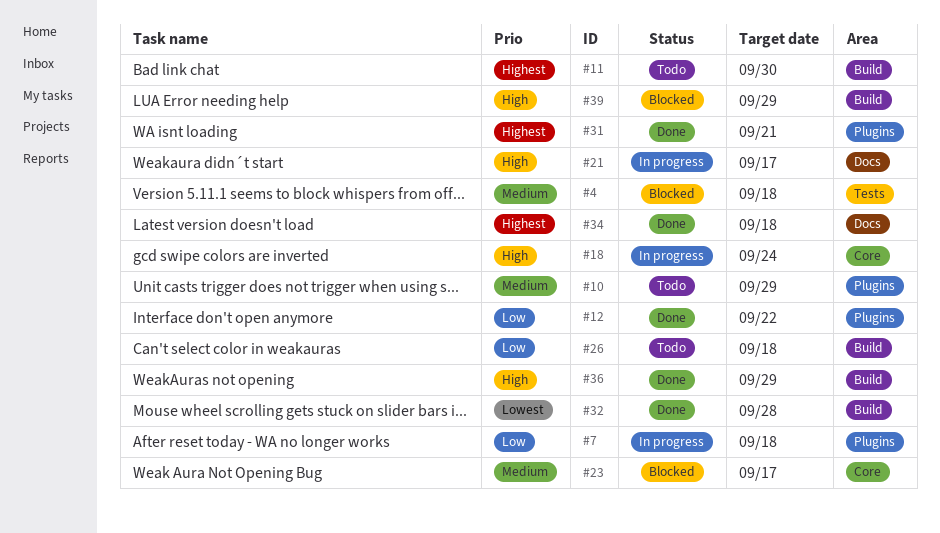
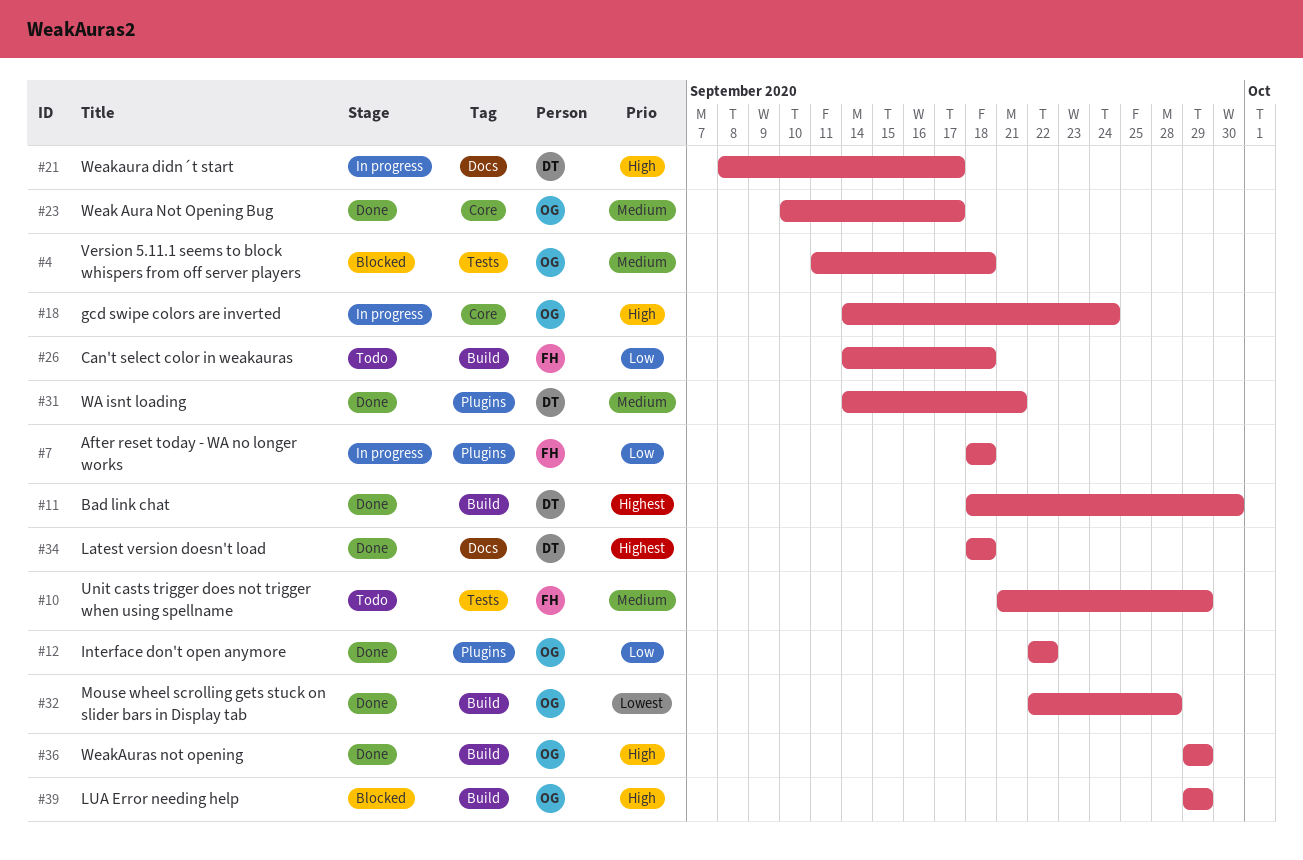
#10, label: Plugins -> Tests
#11, status: Todo -> Done
#23, status: Blocked -> Done
#31, priority: Highest -> Medium

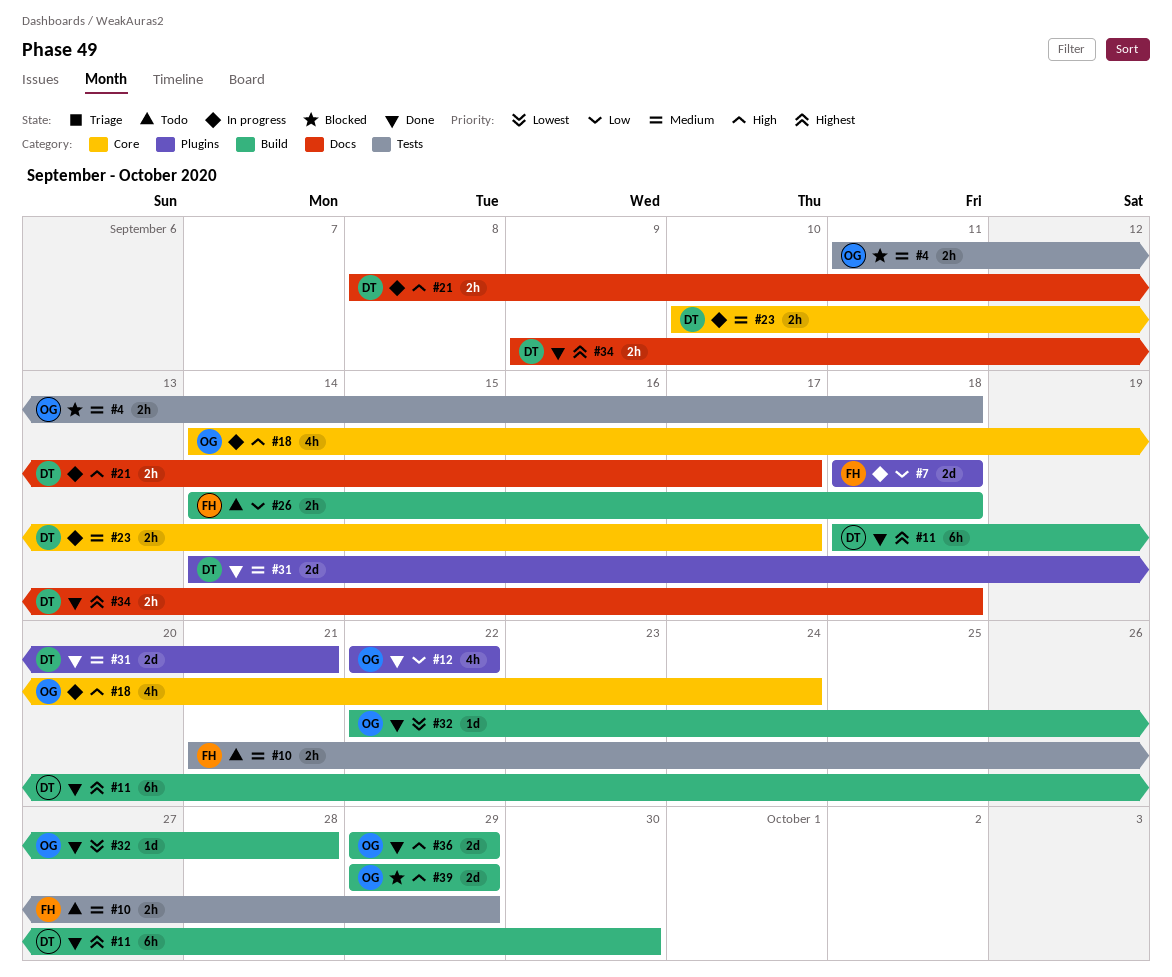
#23, status: Done -> In progress
#23, owner: OG -> DT
#34, start: Sep 18 -> Sep 9

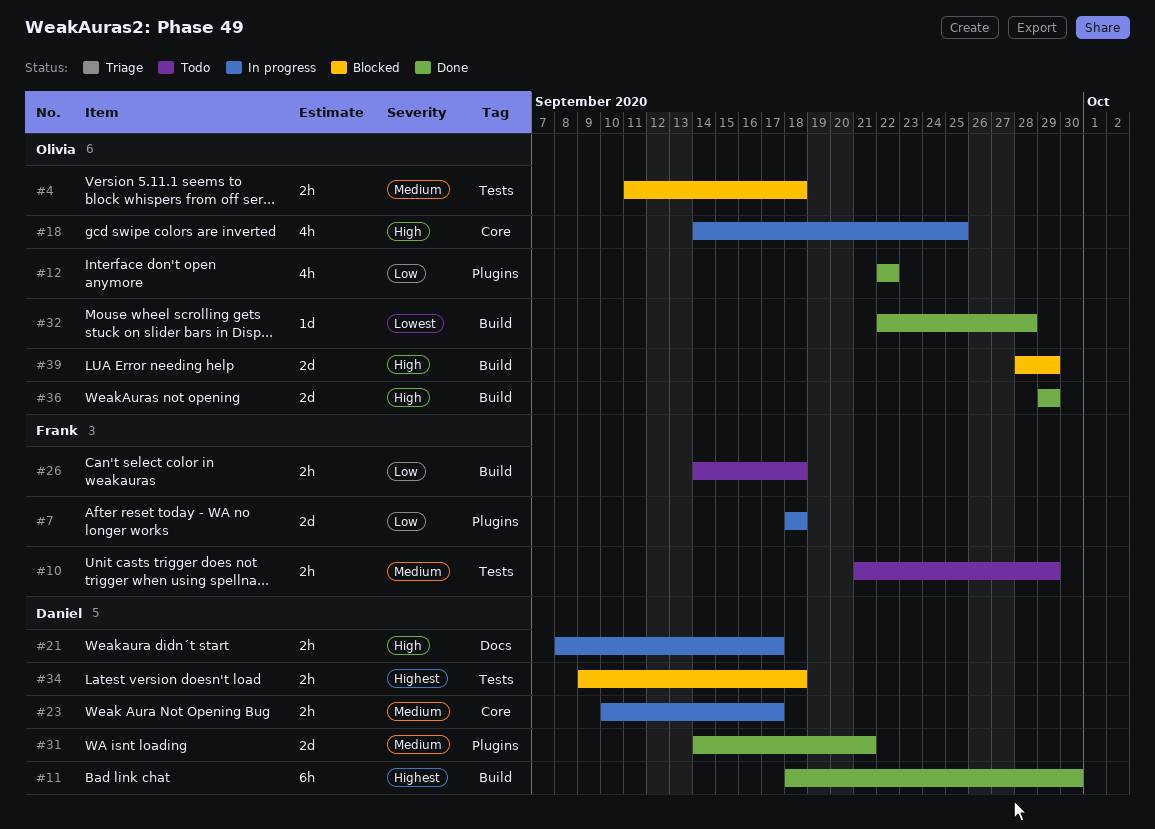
#18, due: Sep 24 -> Sep 25
#34, status: Done -> Blocked
#34, label: Docs -> Tests
#39, start: Sep 29 -> Sep 28

